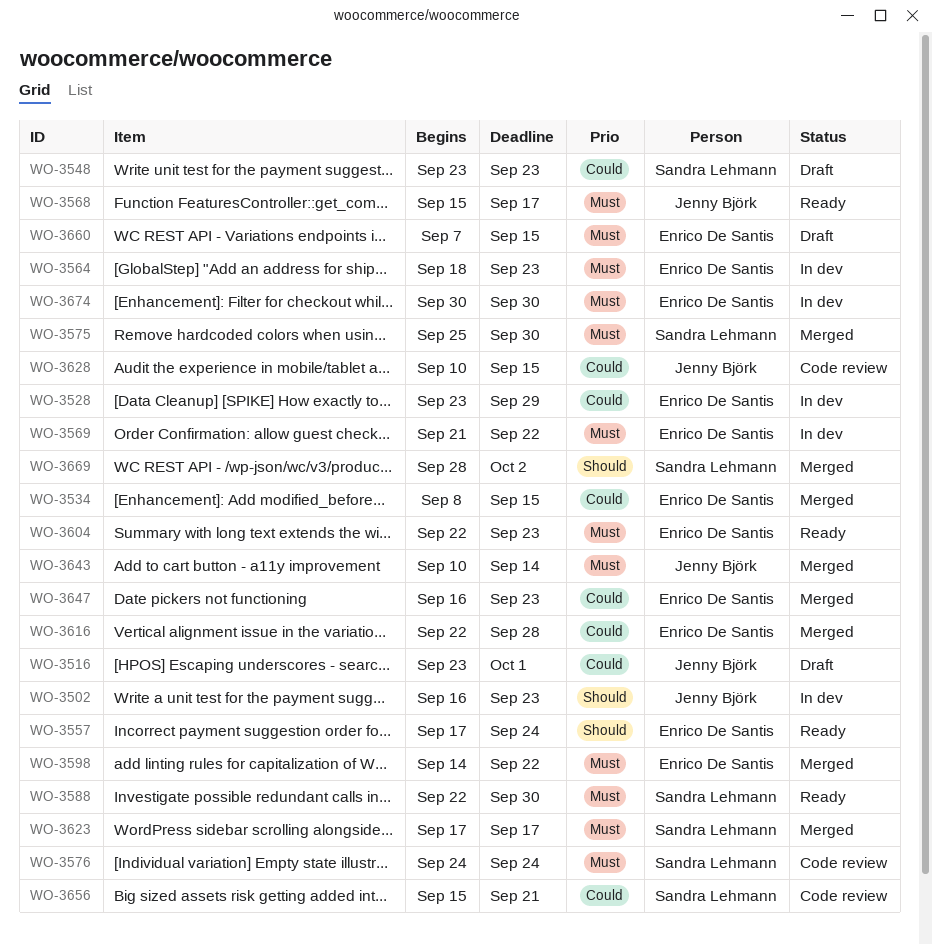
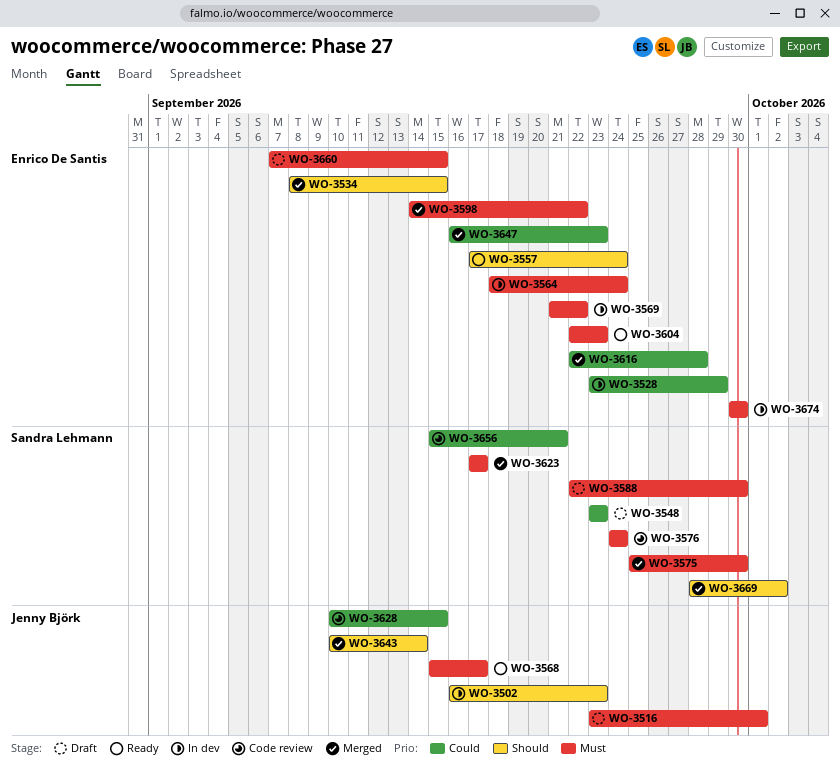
WO-3516, priority: Could -> Must
WO-3534, priority: Could -> Should
WO-3564, due: Sep 23 -> Sep 24
WO-3588, status: Ready -> Draft
WO-3643, priority: Must -> Should

